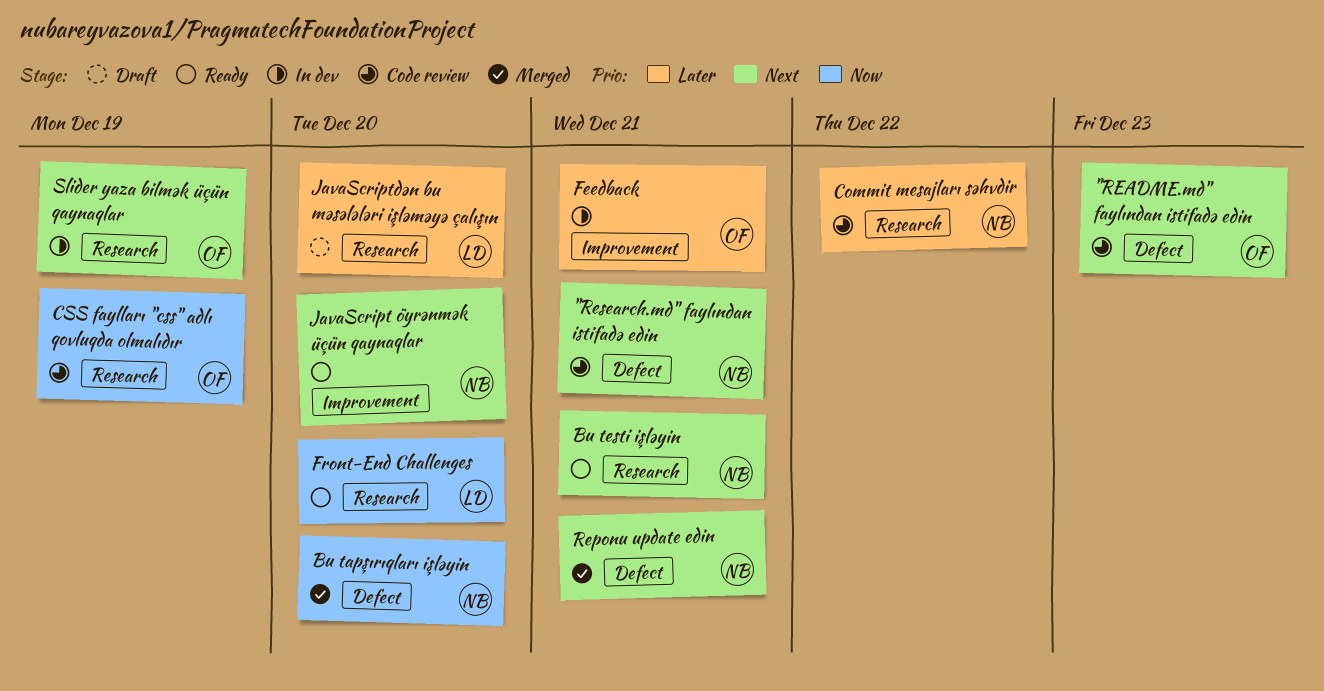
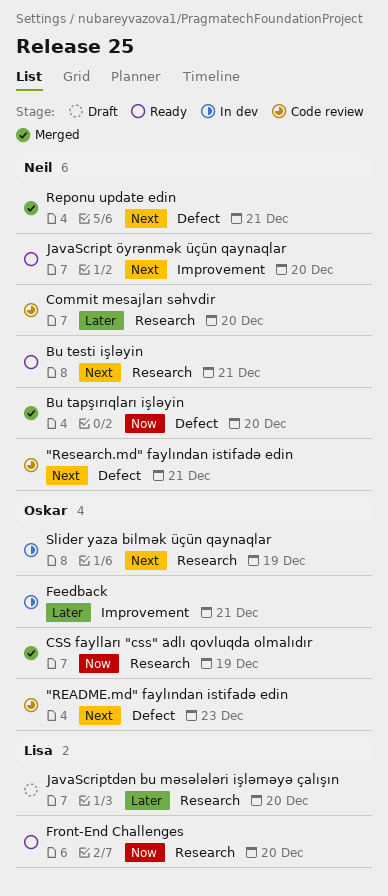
Commit mesajları səhvdir, due: Dec 22 -> Dec 20
CSS faylları "css" adlı qovluqda olmalıdır, status: Code review -> Merged

